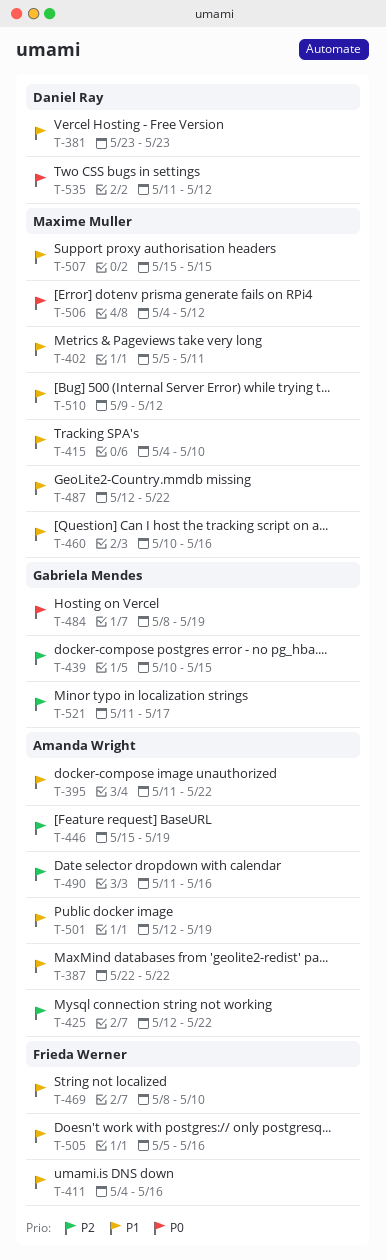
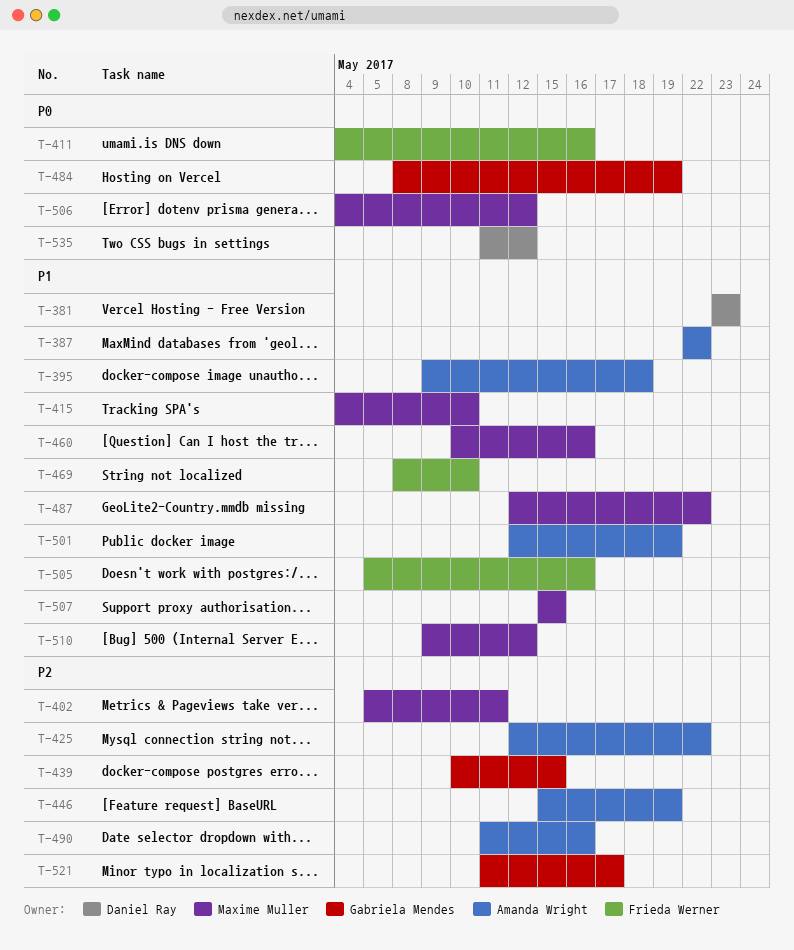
T-395, start: May 11 -> May 9
T-395, due: May 22 -> May 18
T-402, priority: P1 -> P2
T-411, priority: P1 -> P0

